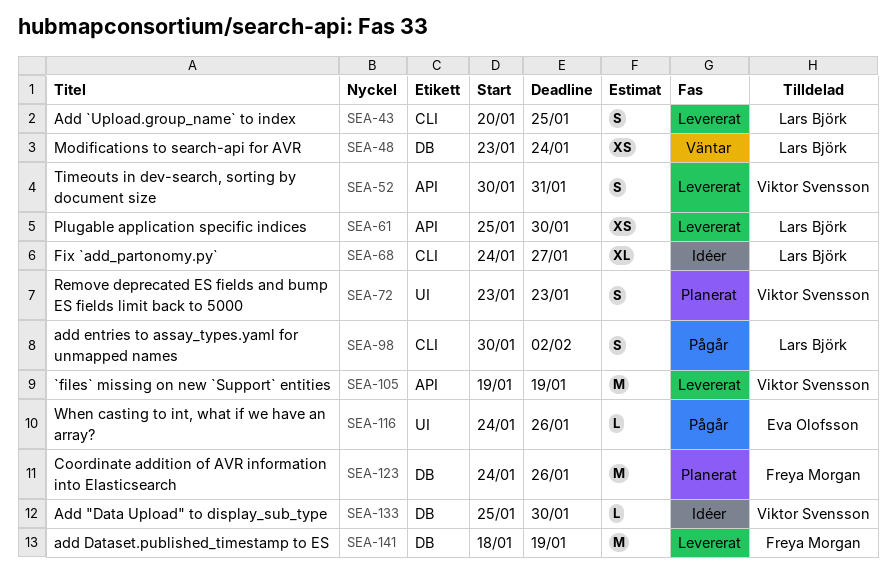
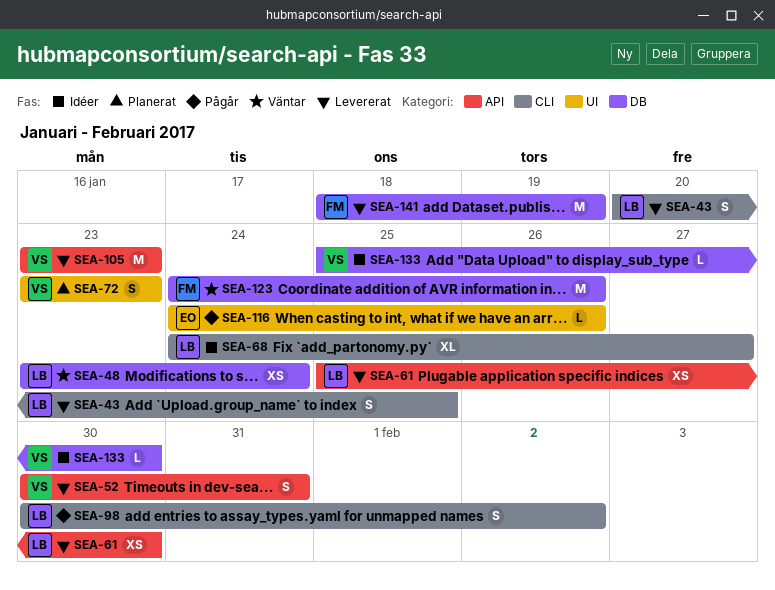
SEA-105, start: Jan 19 -> Jan 23
SEA-105, due: Jan 19 -> Jan 23
SEA-123, status: Planerat -> Väntar

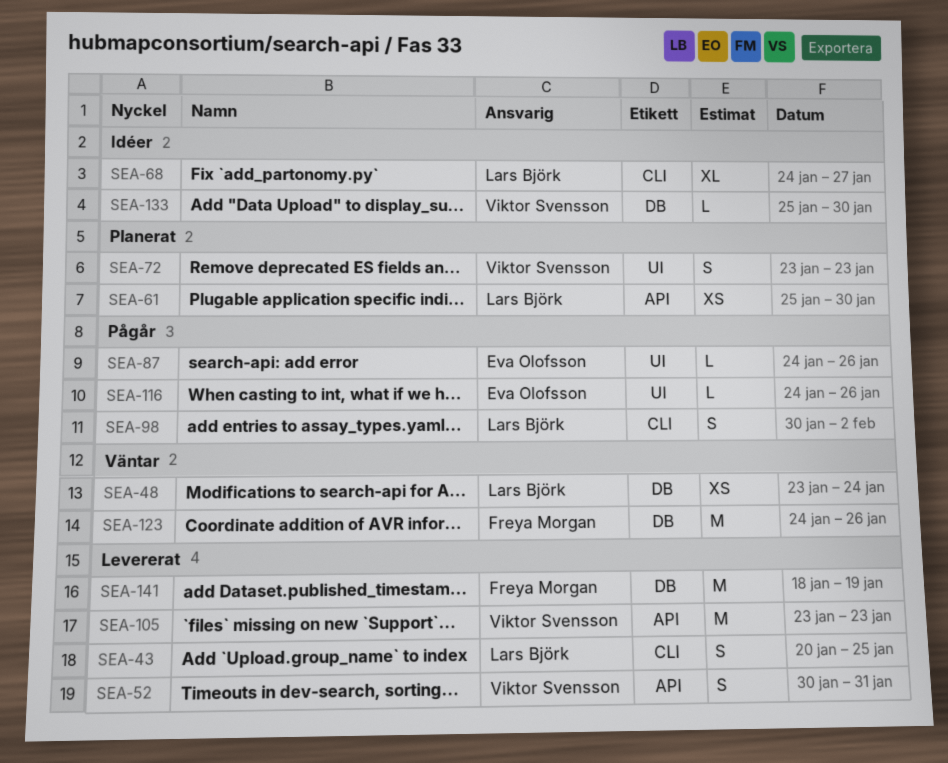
SEA-61, status: Levererat -> Planerat
SEA-87: none -> present

